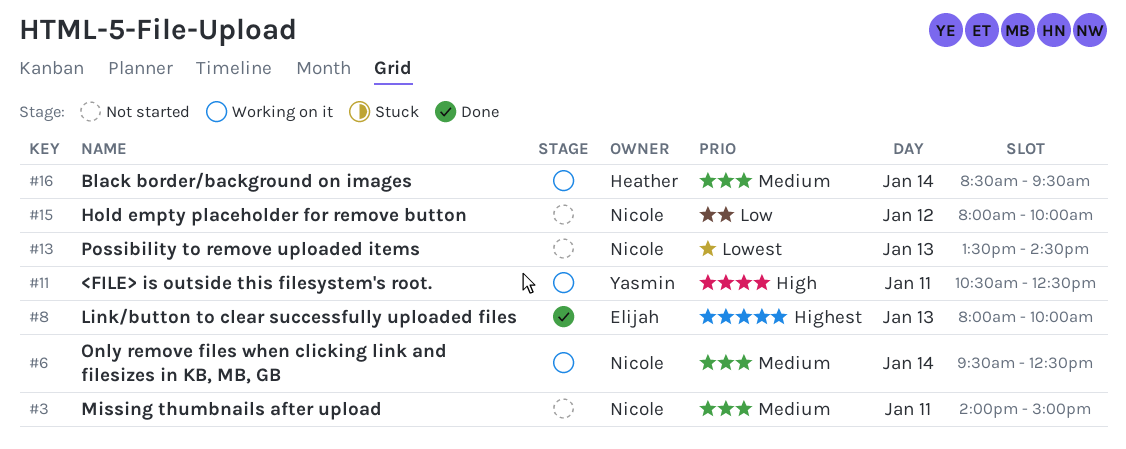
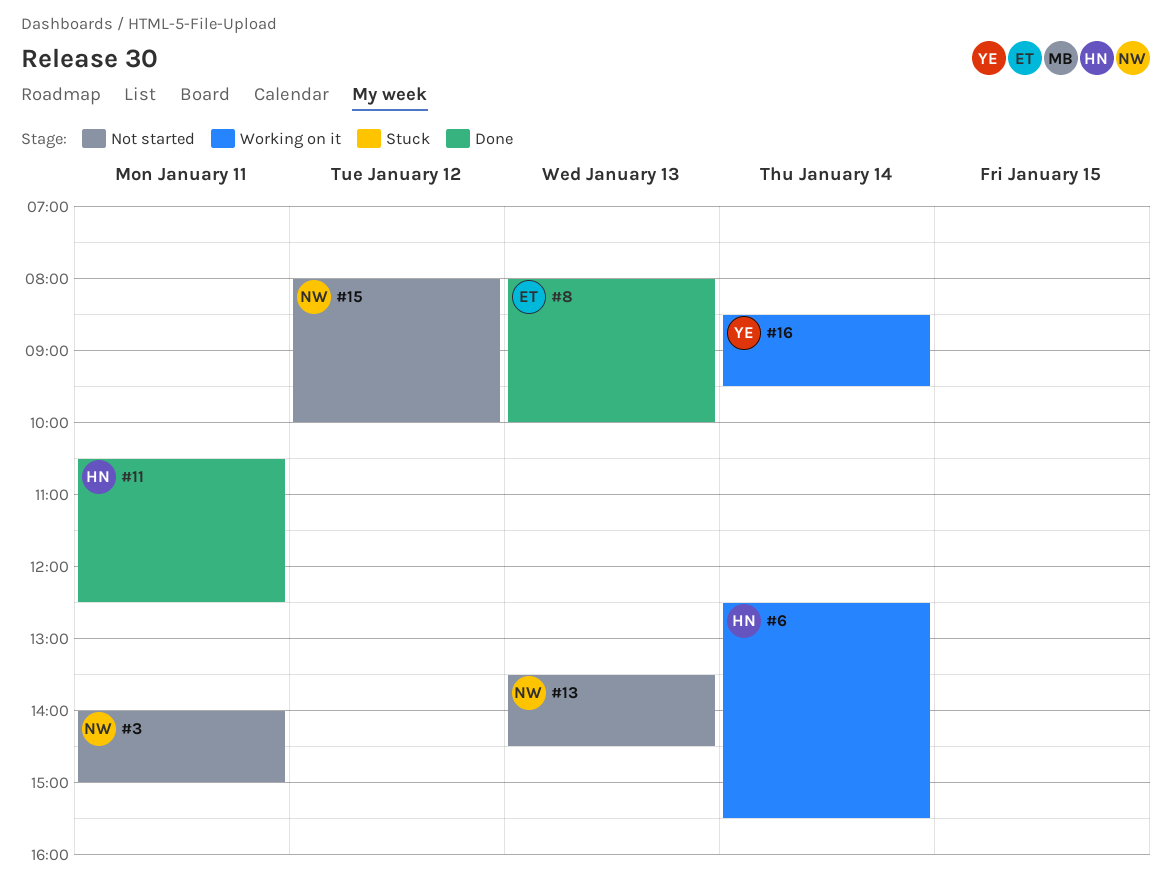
#6, owner: Nicole -> Heather
#6, begins: 09:30 -> 12:30
#6, ends: 12:30 -> 15:30
#11, status: Working on it -> Done
#11, owner: Yasmin -> Heather
#16, owner: Heather -> Yasmin

